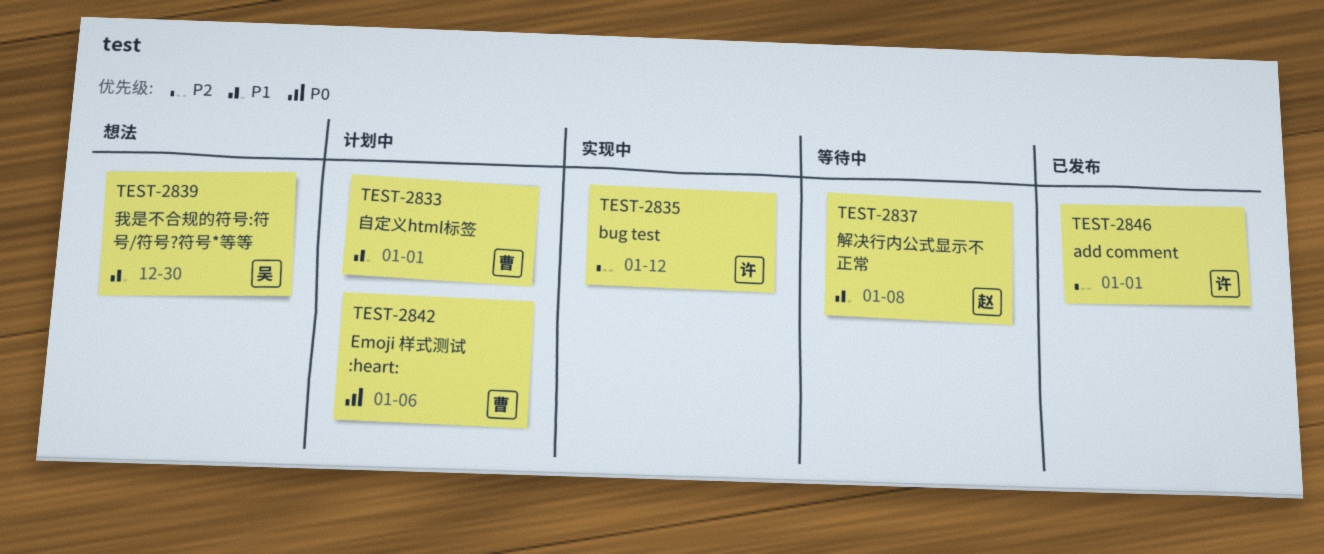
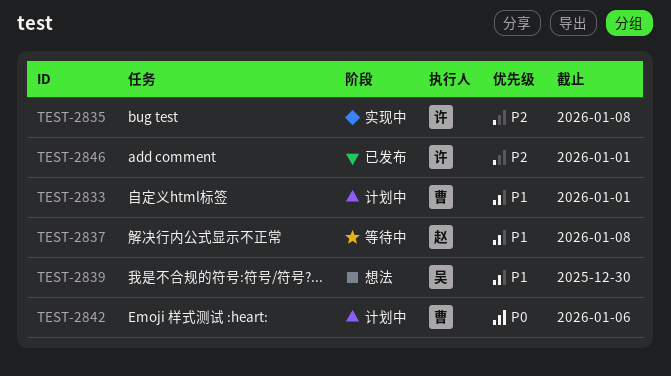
TEST-2835, due: Jan 12 -> Jan 8

